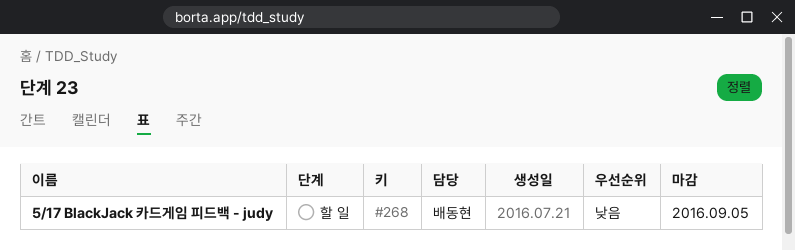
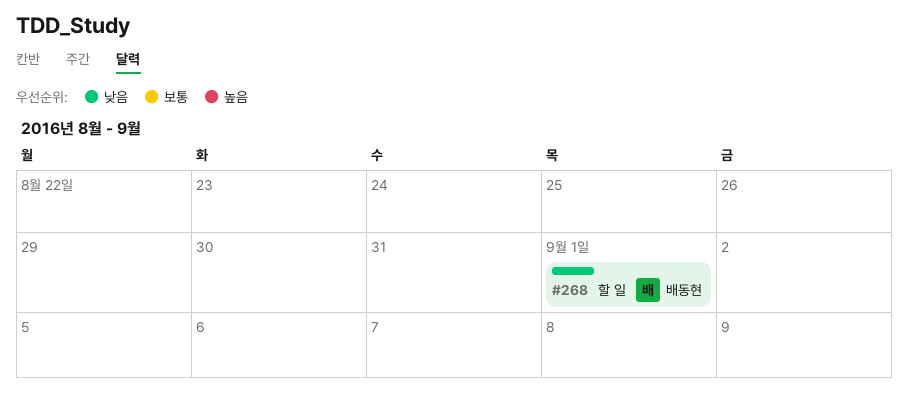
#268, due: Sep 5 -> Sep 1

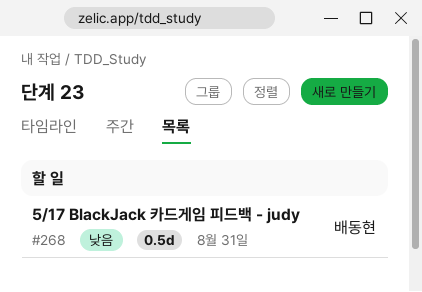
#268, due: Sep 1 -> Aug 31

